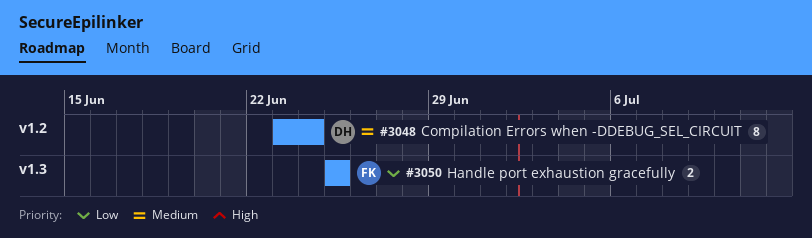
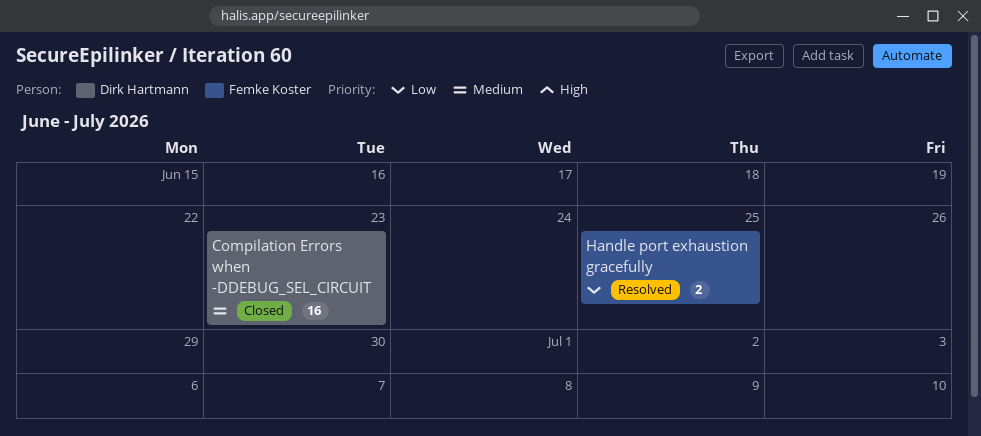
Compilation Errors when -DDEBUG_SEL_CIRCUIT, estimate: 8 -> 16
Compilation Errors when -DDEBUG_SEL_CIRCUIT, due: Jun 24 -> Jun 23

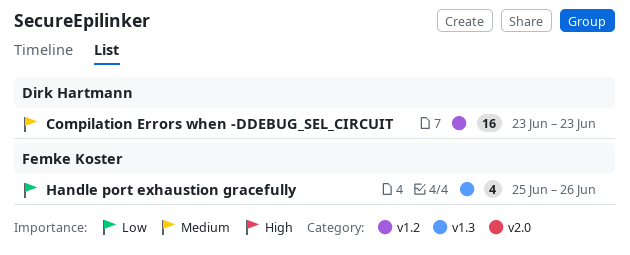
Handle port exhaustion gracefully, estimate: 2 -> 4
Handle port exhaustion gracefully, due: Jun 25 -> Jun 26

